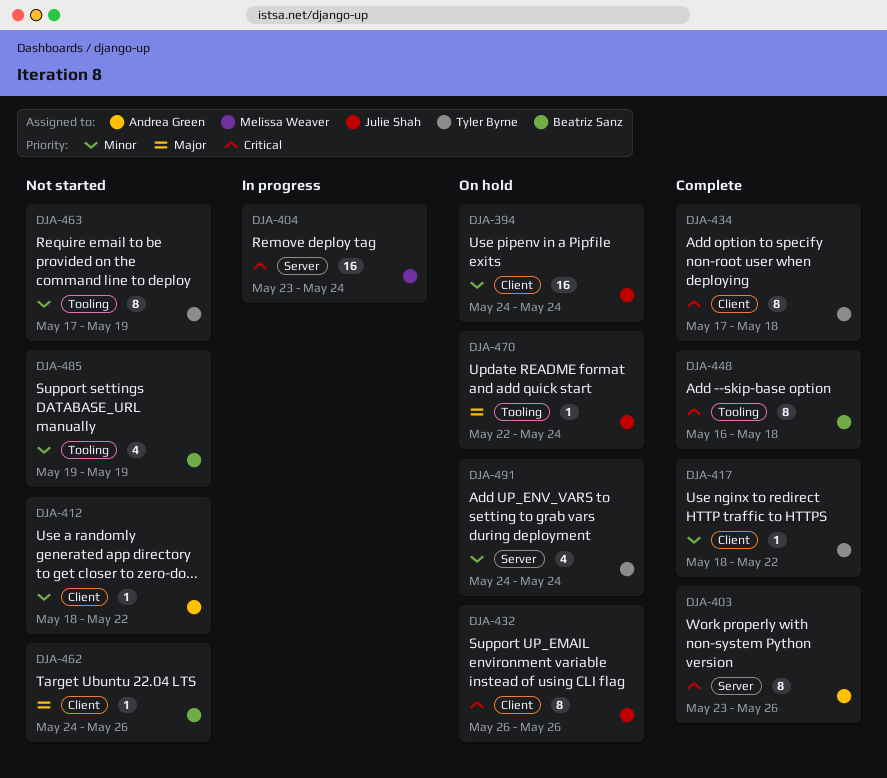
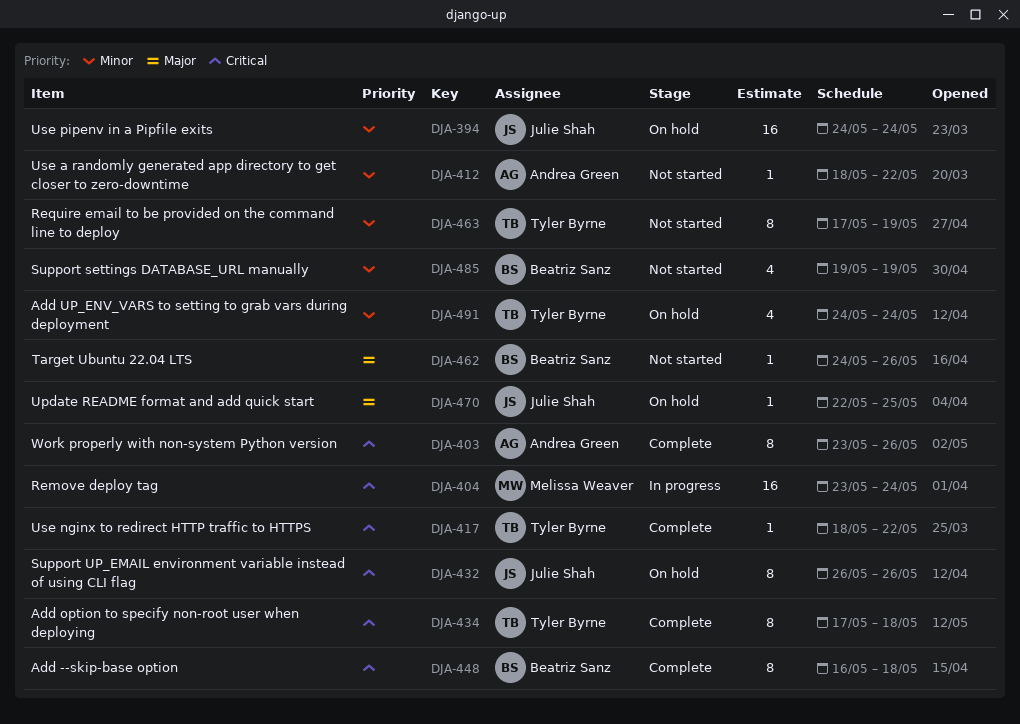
DJA-417, priority: Minor -> Critical
DJA-470, due: May 24 -> May 25

